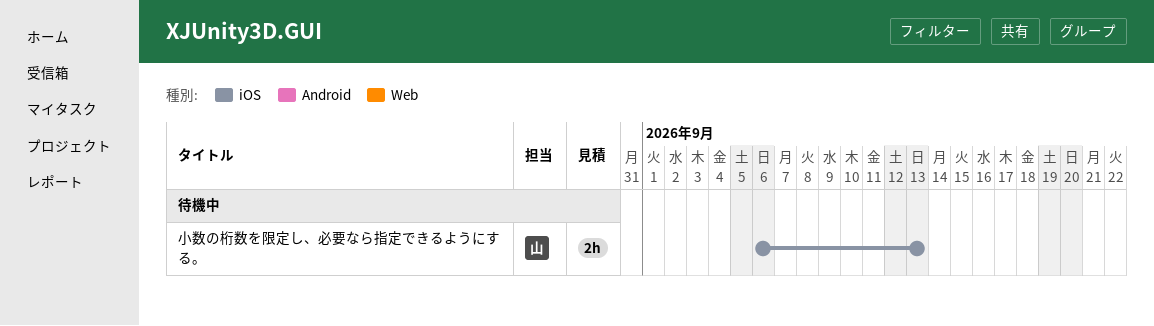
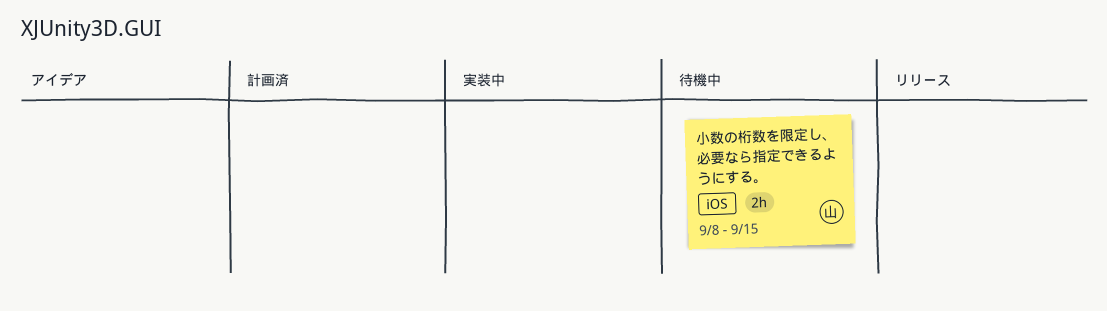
小数の桁数を限定し、必要なら指定できるようにする。, start: Sep 6 -> Sep 8
小数の桁数を限定し、必要なら指定できるようにする。, due: Sep 13 -> Sep 15

